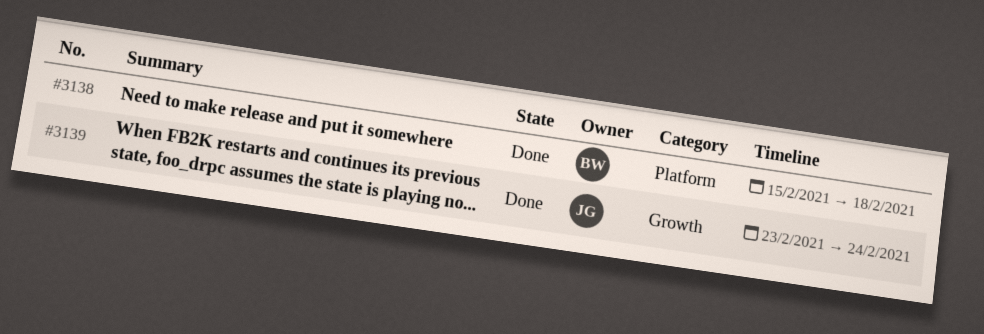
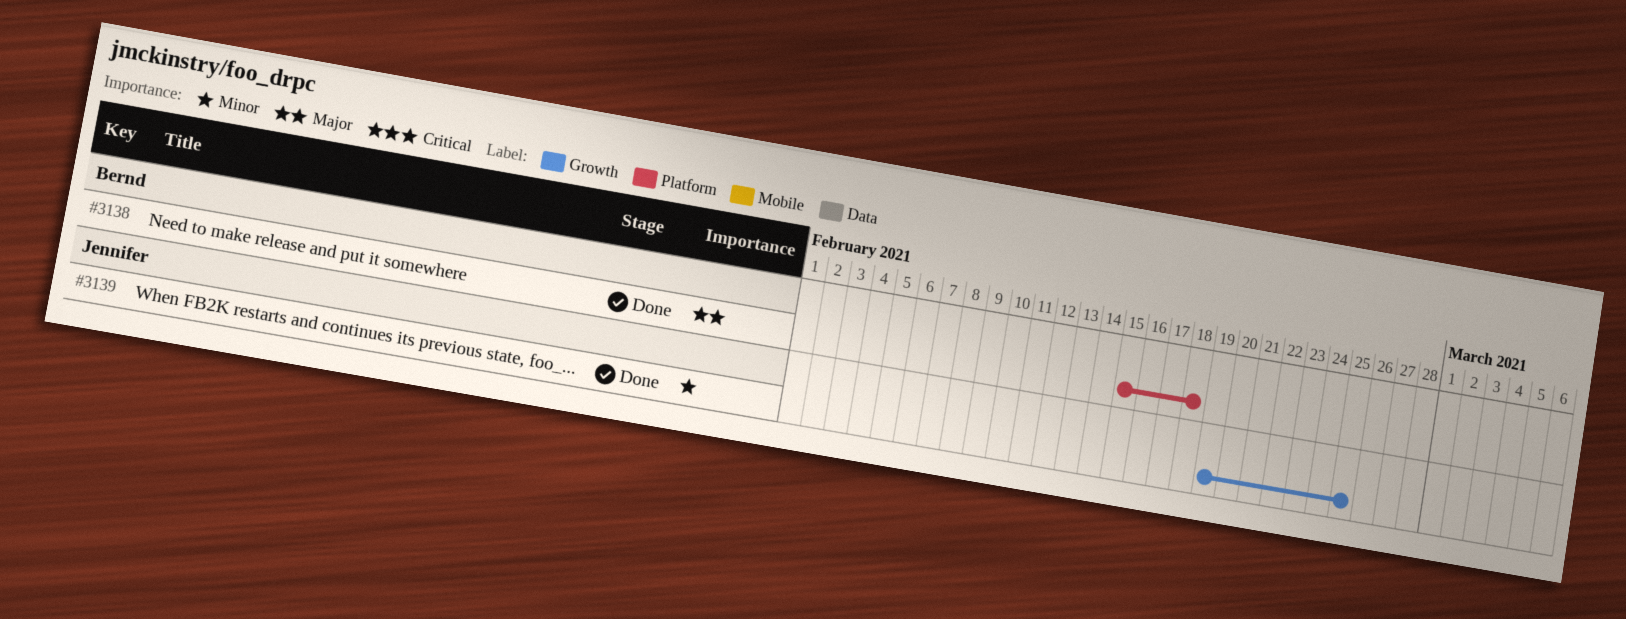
#3139, start: Feb 23 -> Feb 19
#3139, due: Feb 24 -> Feb 25

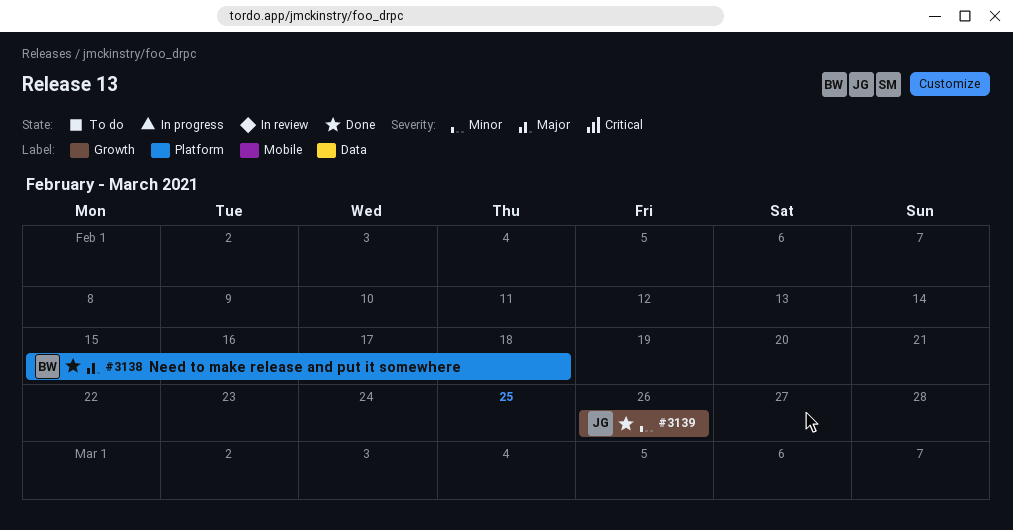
#3139, start: Feb 19 -> Feb 26
#3139, due: Feb 25 -> Feb 26

